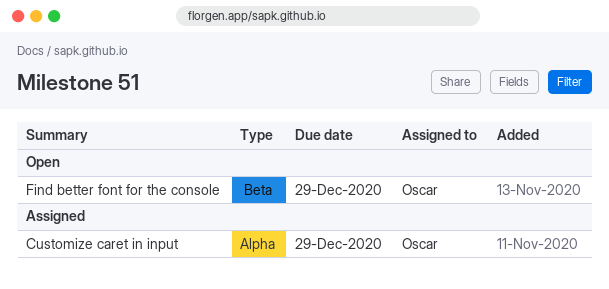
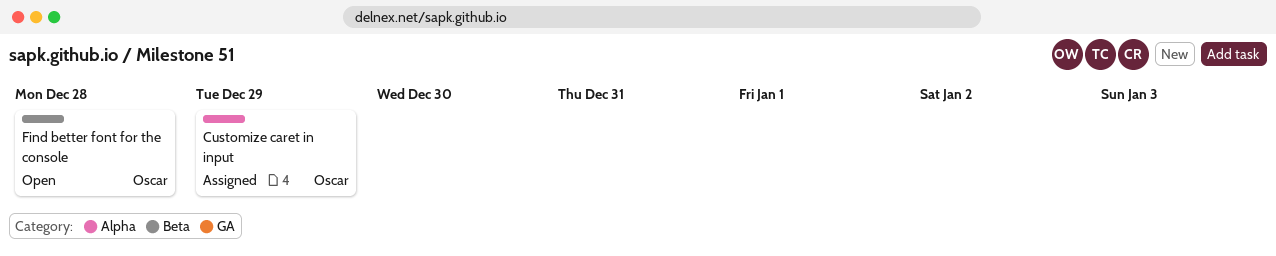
Find better font for the console, due: Dec 29 -> Dec 28

